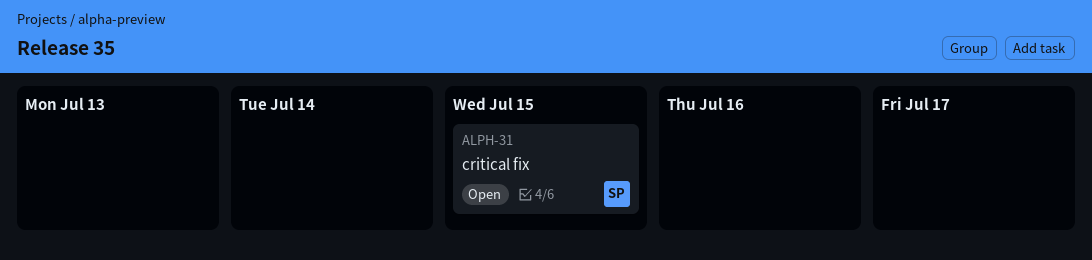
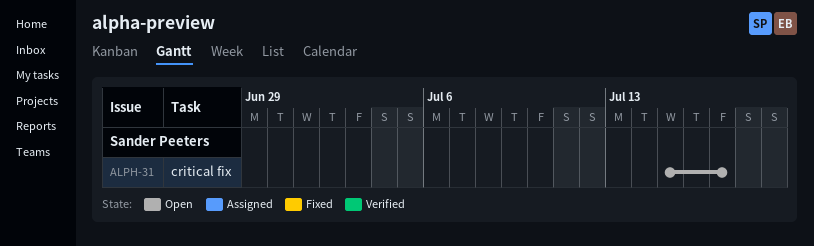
ALPH-31, due: Jul 15 -> Jul 17

